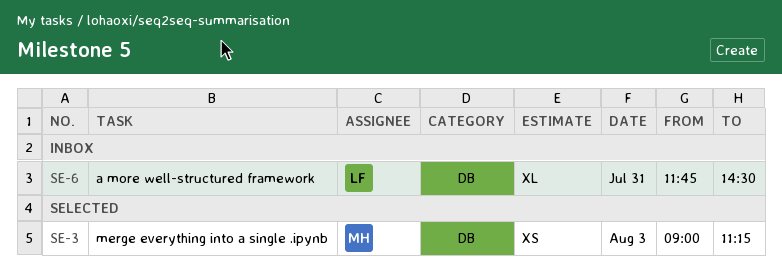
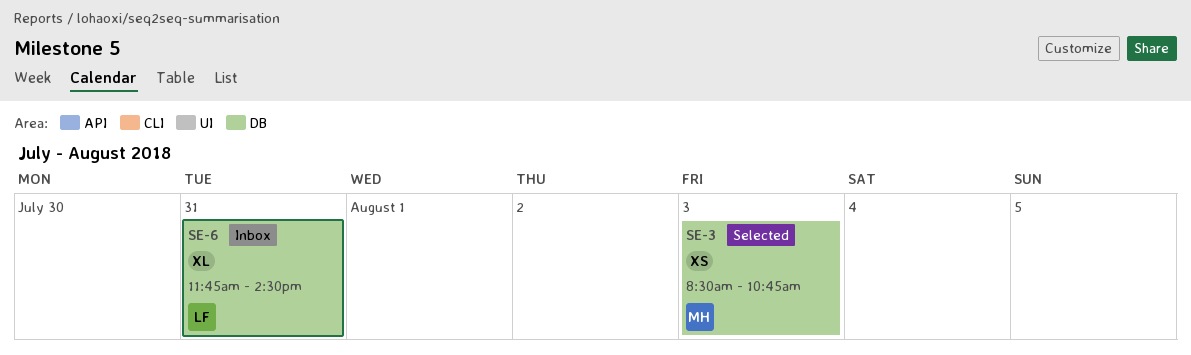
SE-3, begins: 09:00 -> 08:30
SE-3, ends: 11:15 -> 10:45

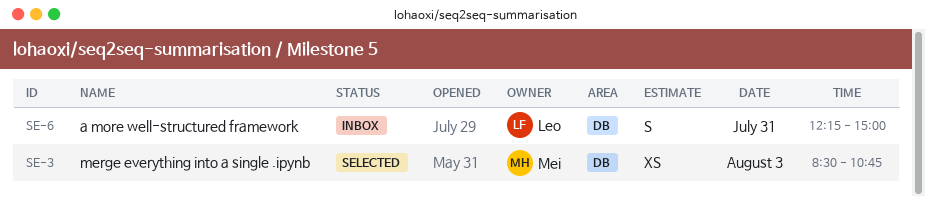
SE-6, estimate: XL -> S
SE-6, begins: 11:45 -> 12:15
SE-6, ends: 14:30 -> 15:00

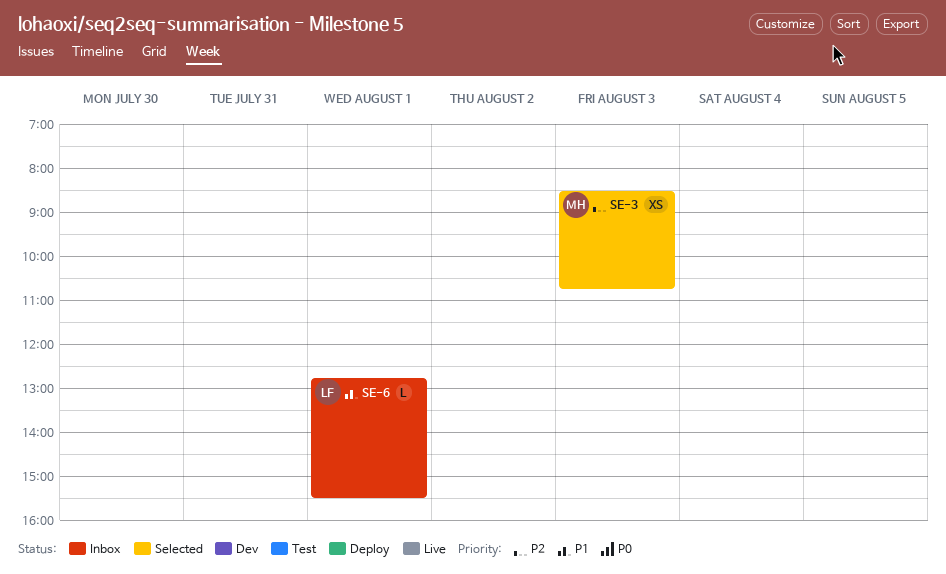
SE-6, estimate: S -> L
SE-6, day: Jul 31 -> Aug 1
SE-6, begins: 12:15 -> 12:45
SE-6, ends: 15:00 -> 15:30

